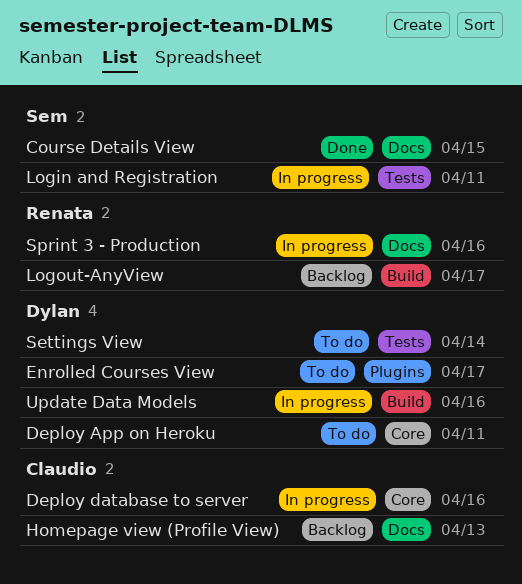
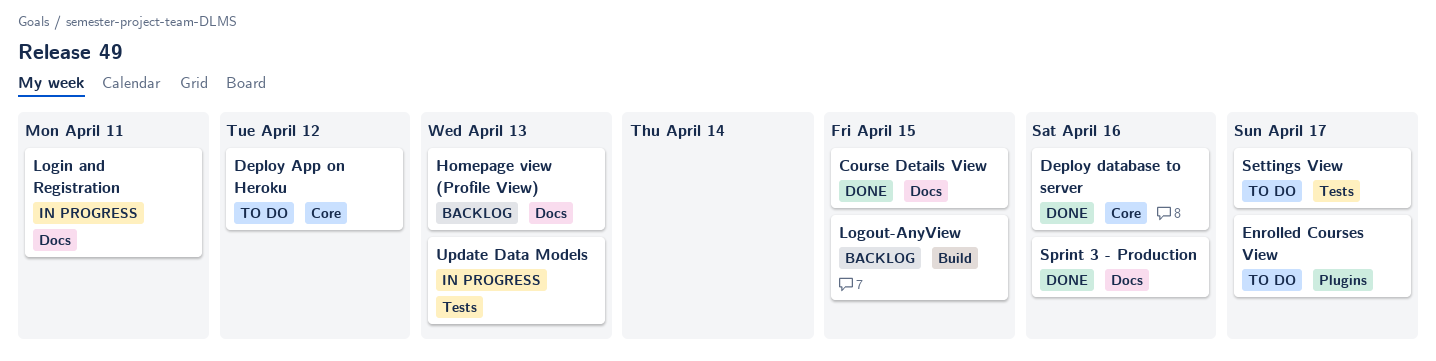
Deploy App on Heroku, due: Apr 11 -> Apr 12
Deploy database to server, status: In progress -> Done
Login and Registration, label: Tests -> Docs
Logout-AnyView, due: Apr 17 -> Apr 15
Settings View, due: Apr 14 -> Apr 17
Sprint 3 - Production, status: In progress -> Done
Update Data Models, label: Build -> Tests
Update Data Models, due: Apr 16 -> Apr 13

